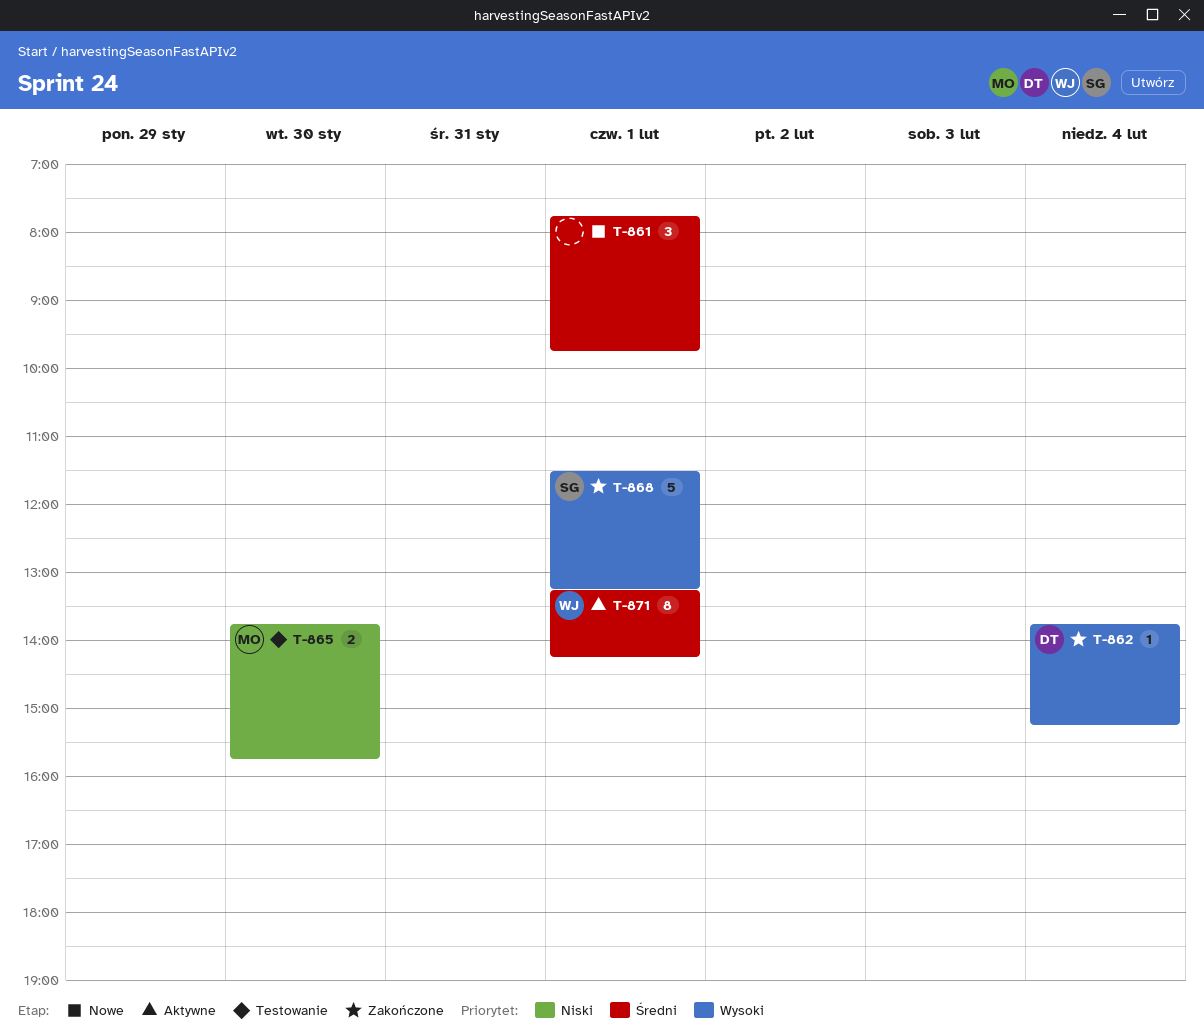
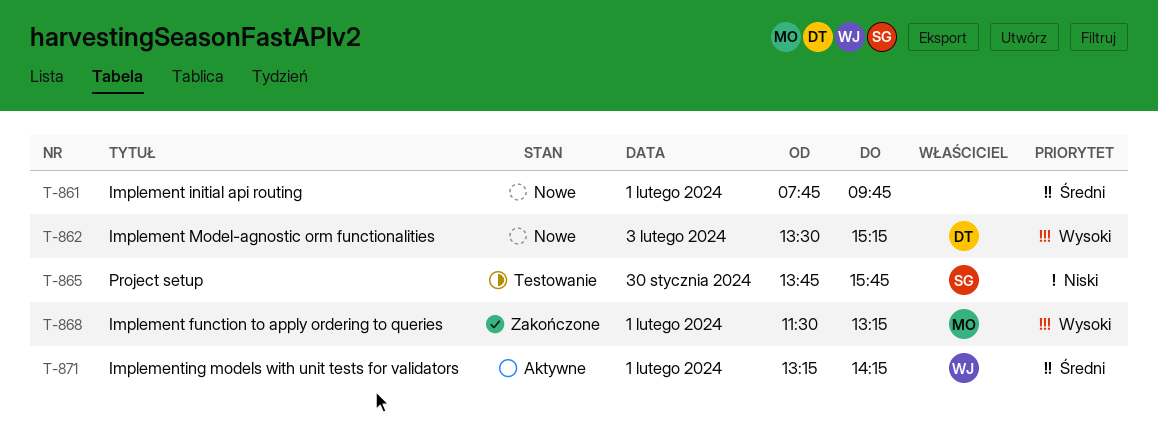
T-862, status: Zakończone -> Nowe
T-862, day: Feb 4 -> Feb 3
T-862, begins: 13:45 -> 13:30
T-865, owner: MO -> SG
T-868, owner: SG -> MO

